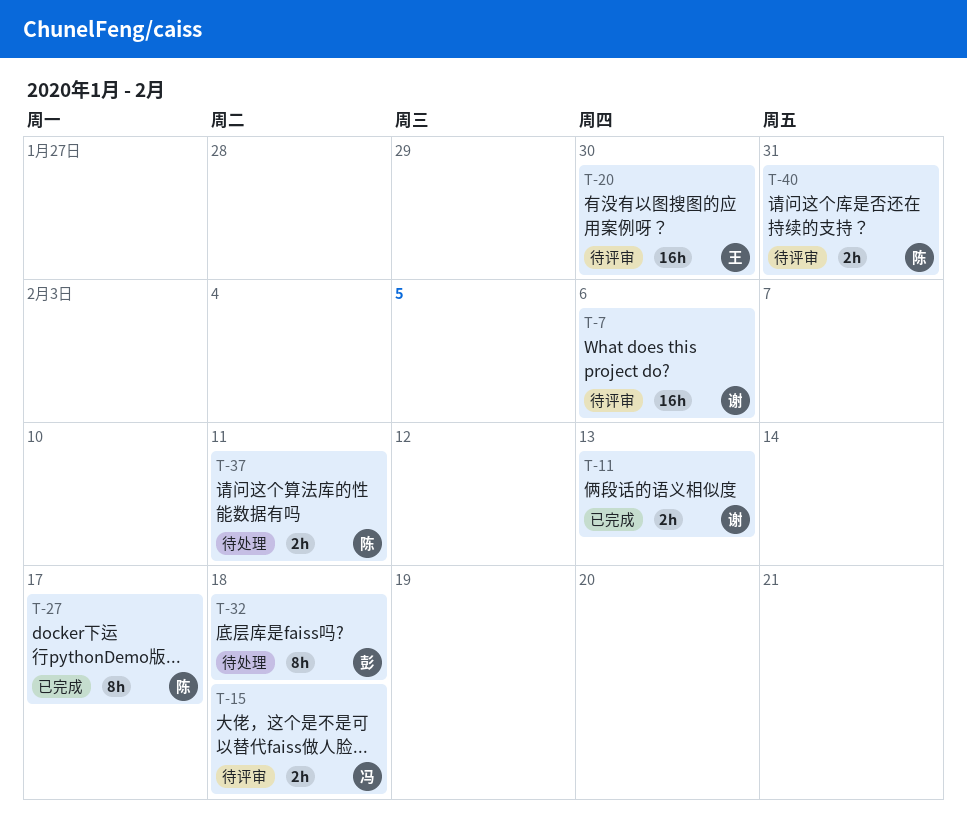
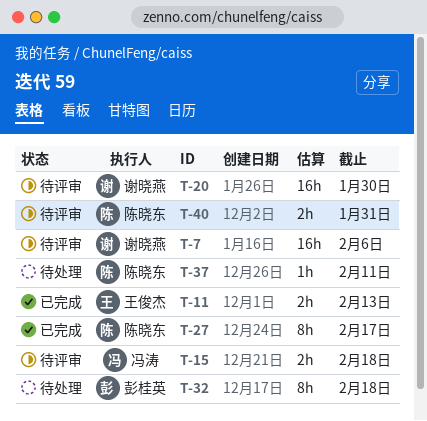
T-11, owner: 谢晓燕 -> 王俊杰
T-20, owner: 王俊杰 -> 谢晓燕
T-37, estimate: 2h -> 1h

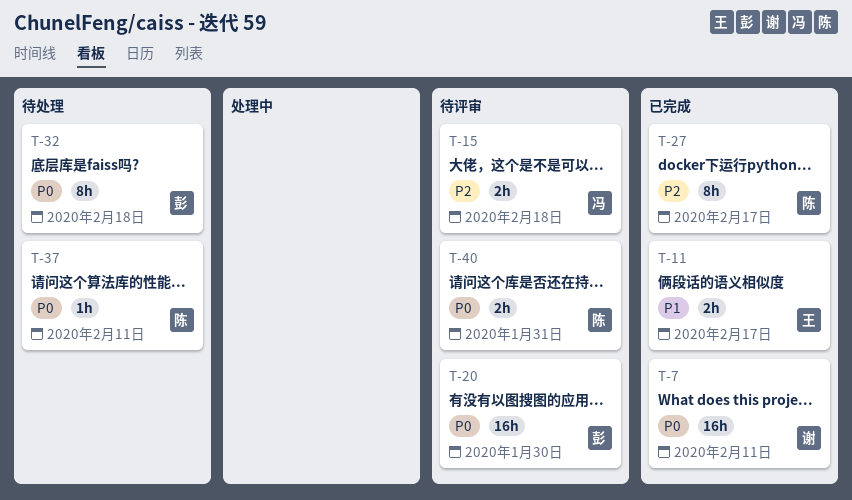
T-7, status: 待评审 -> 已完成
T-7, due: Feb 6 -> Feb 11
T-11, due: Feb 13 -> Feb 17
T-20, owner: 谢晓燕 -> 彭桂英

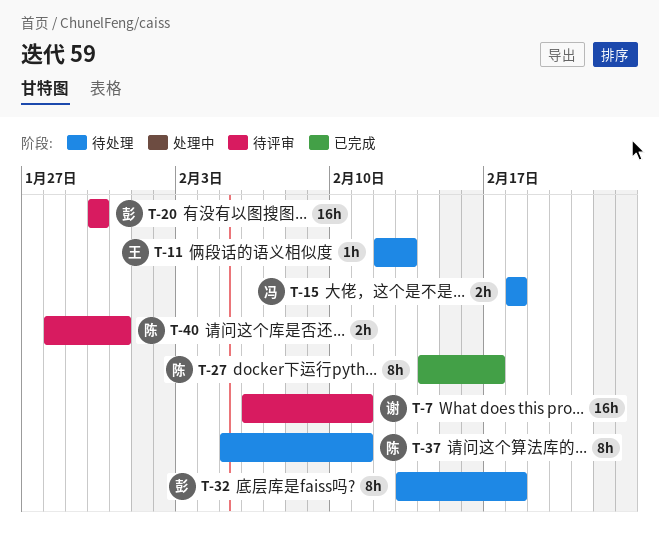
T-7, status: 已完成 -> 待评审
T-11, status: 已完成 -> 待处理
T-11, estimate: 2h -> 1h
T-11, due: Feb 17 -> Feb 13
T-15, status: 待评审 -> 待处理
T-37, estimate: 1h -> 8h

